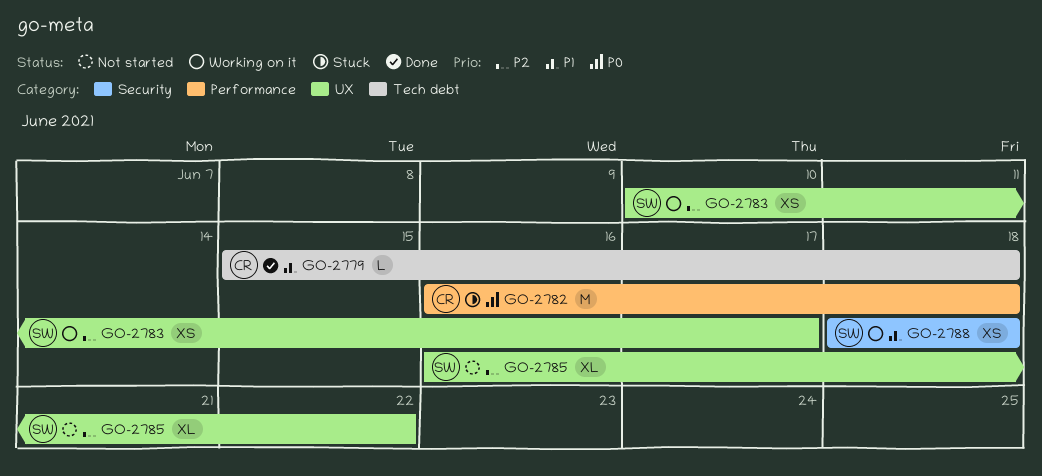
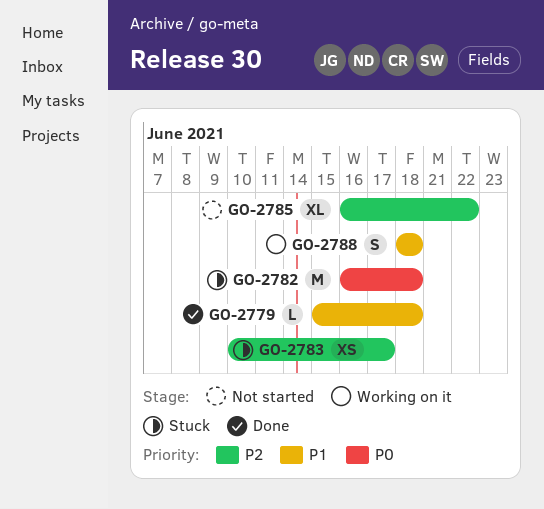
GO-2783, status: Working on it -> Stuck
GO-2788, estimate: XS -> S

